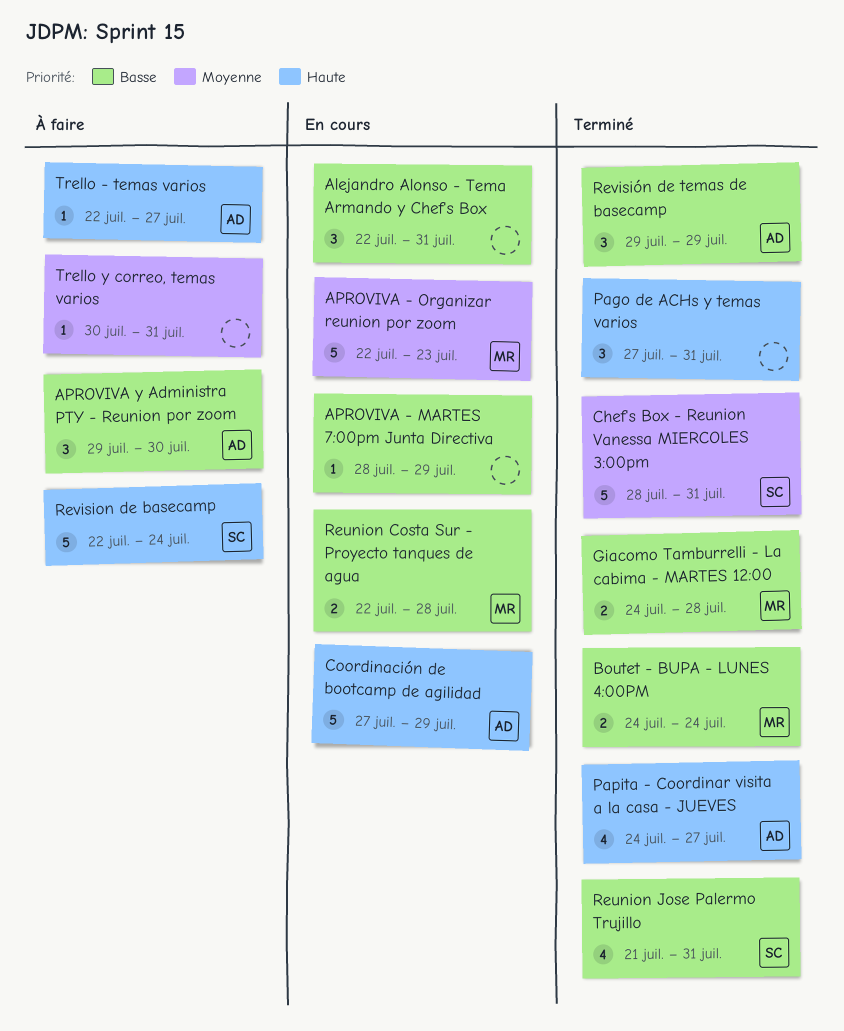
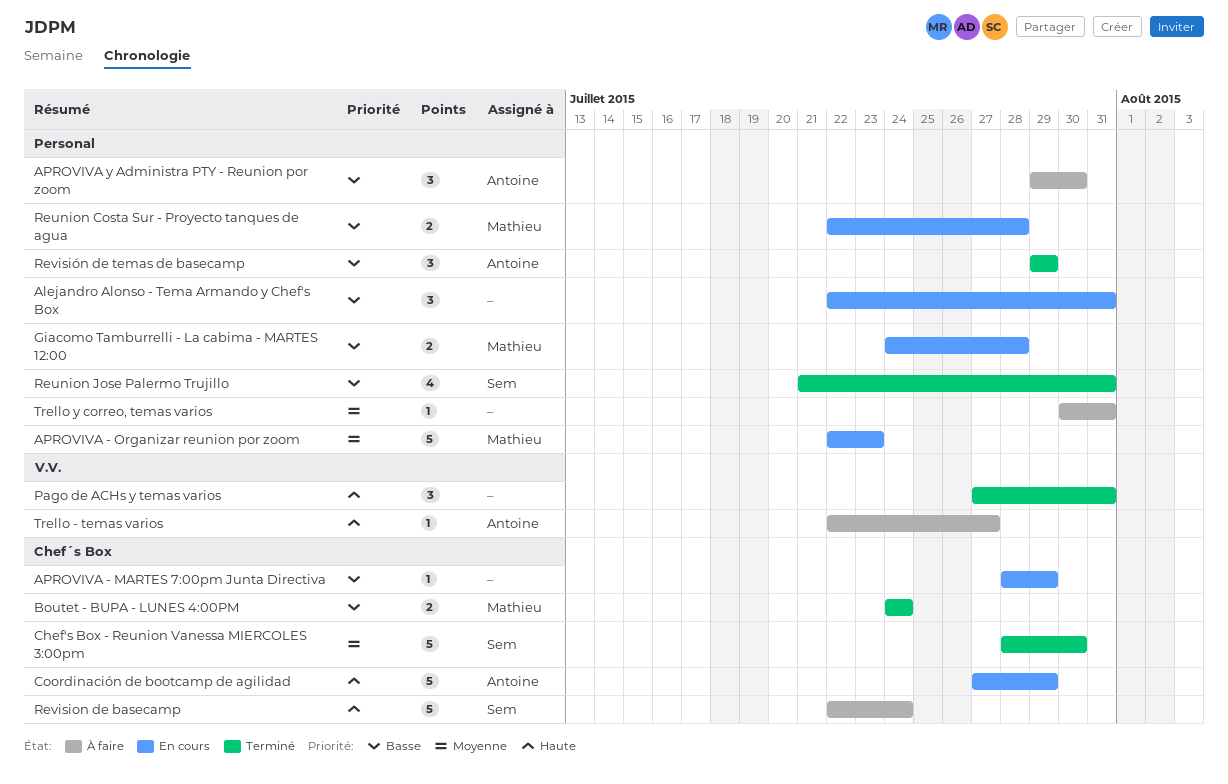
Chef's Box - Reunion Vanessa MIERCOLES 3:00pm, due: Jul 31 -> Jul 30
Giacomo Tamburrelli - La cabima - MARTES 12:00, status: Terminé -> En cours
Papita - Coordinar visita a la casa - JUEVES: present -> none

